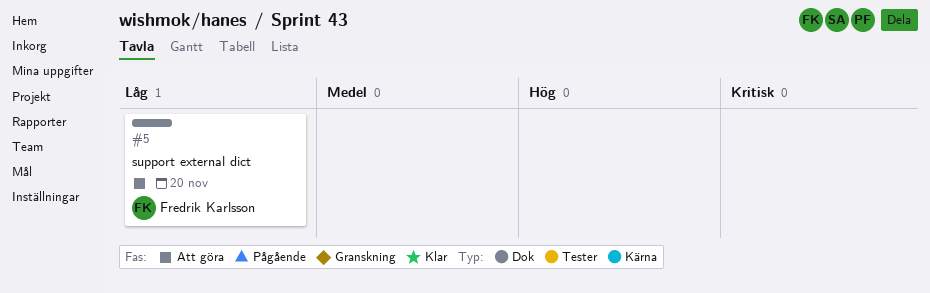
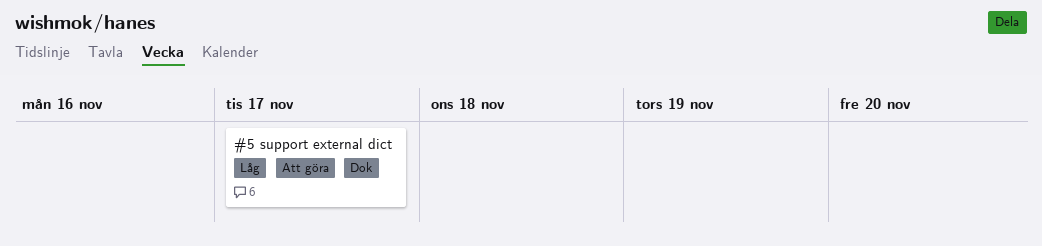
#5, due: Nov 20 -> Nov 17

